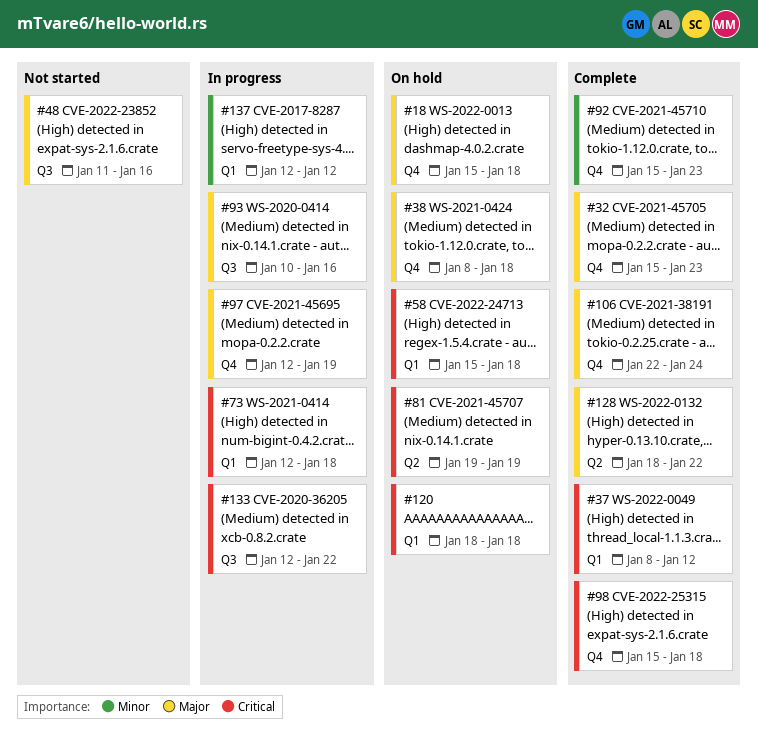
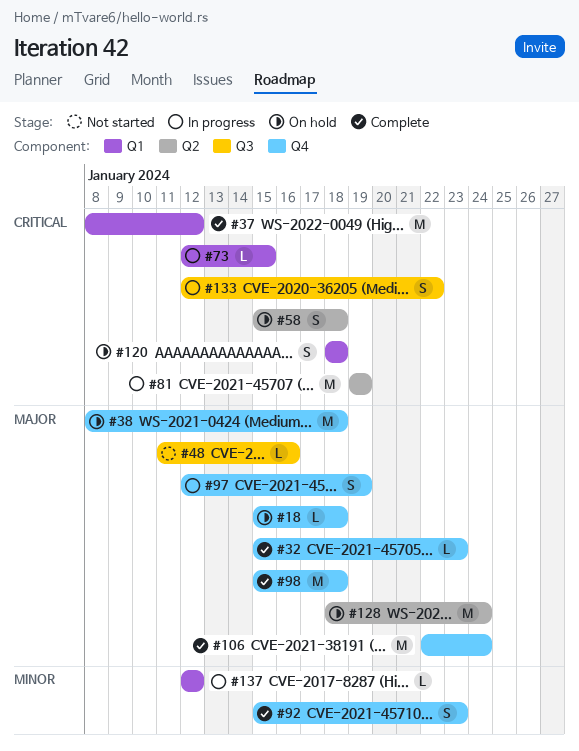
#58, label: Q1 -> Q2
#73, due: Jan 18 -> Jan 15
#81, status: On hold -> In progress
#93: present -> none
#98, priority: Critical -> Major
#128, status: Complete -> On hold
#128, due: Jan 22 -> Jan 24

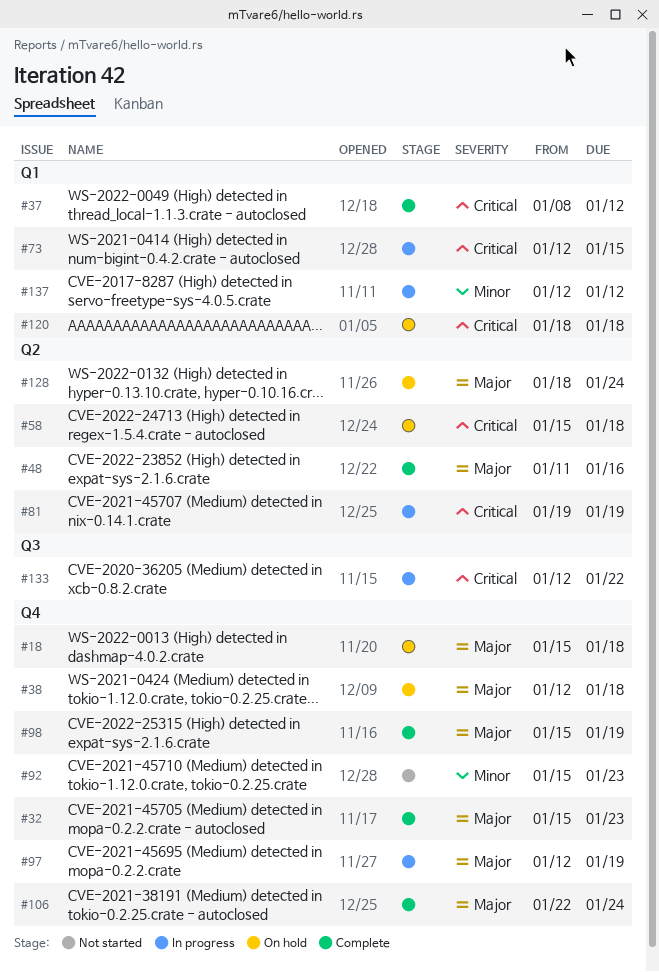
#38, start: Jan 8 -> Jan 12
#48, status: Not started -> Complete
#48, label: Q3 -> Q2
#92, status: Complete -> Not started
#98, due: Jan 18 -> Jan 19

